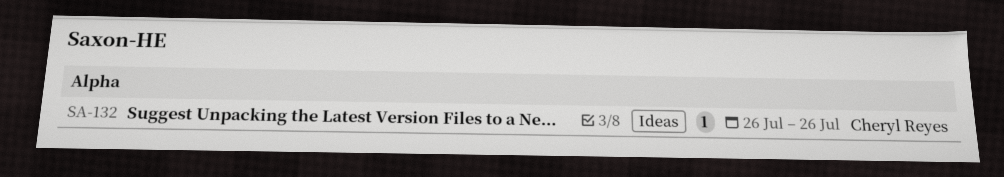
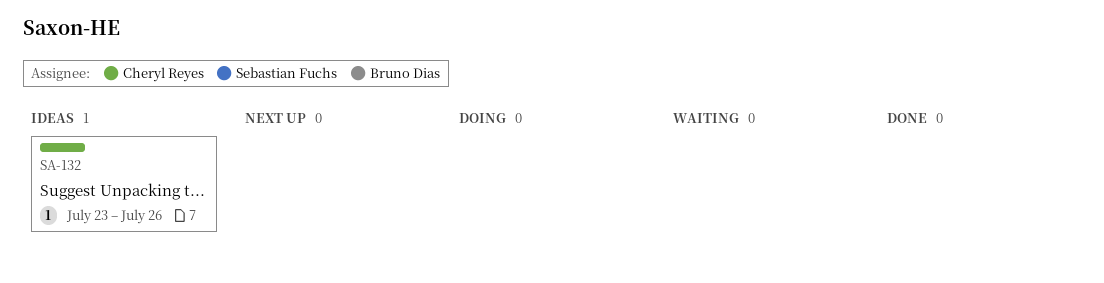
SA-132, start: Jul 26 -> Jul 23

